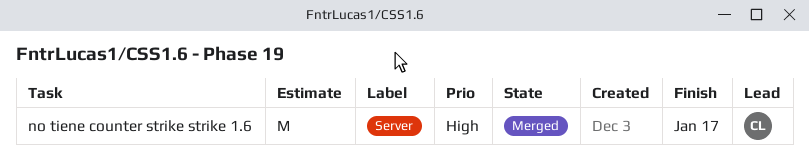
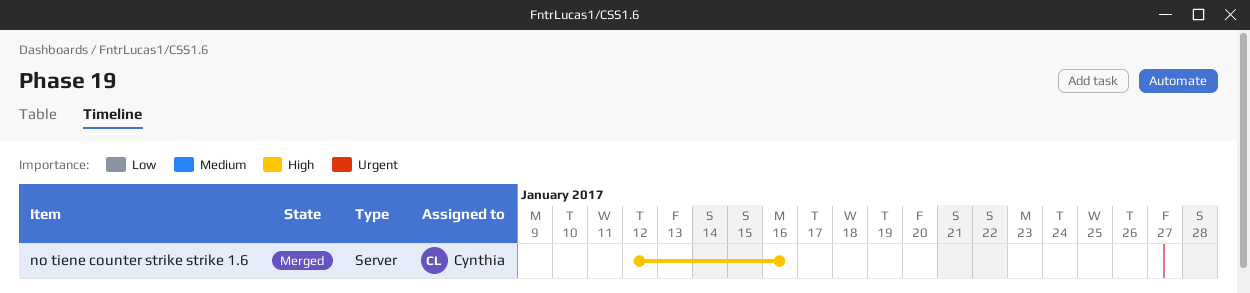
no tiene counter strike strike 1.6, due: Jan 17 -> Jan 16

